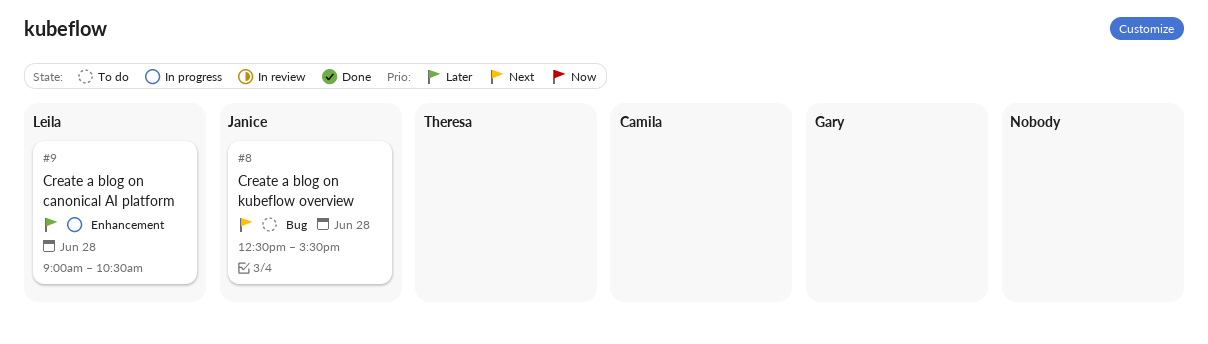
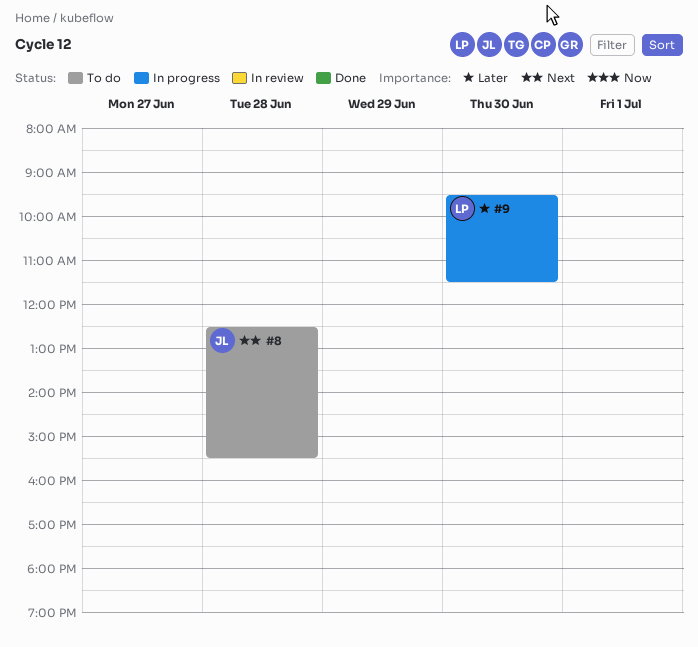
#9, day: Jun 28 -> Jun 30
#9, begins: 09:00 -> 09:30
#9, ends: 10:30 -> 11:30

